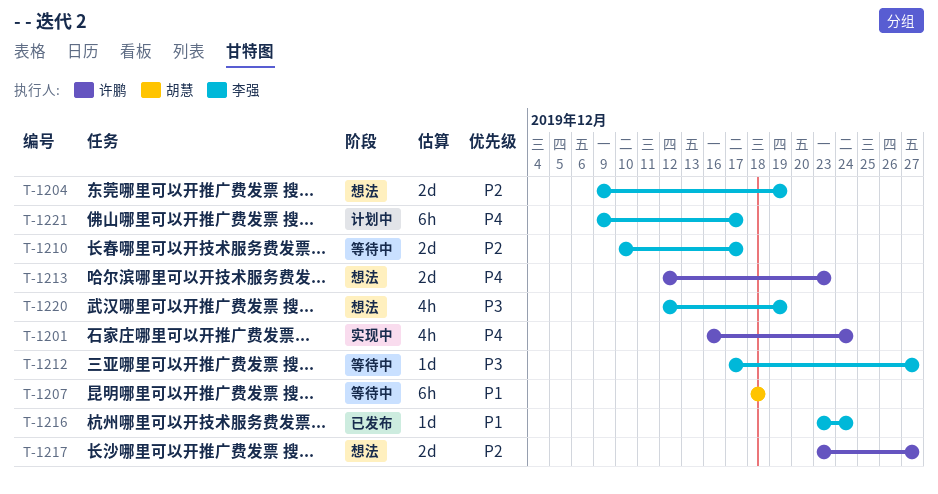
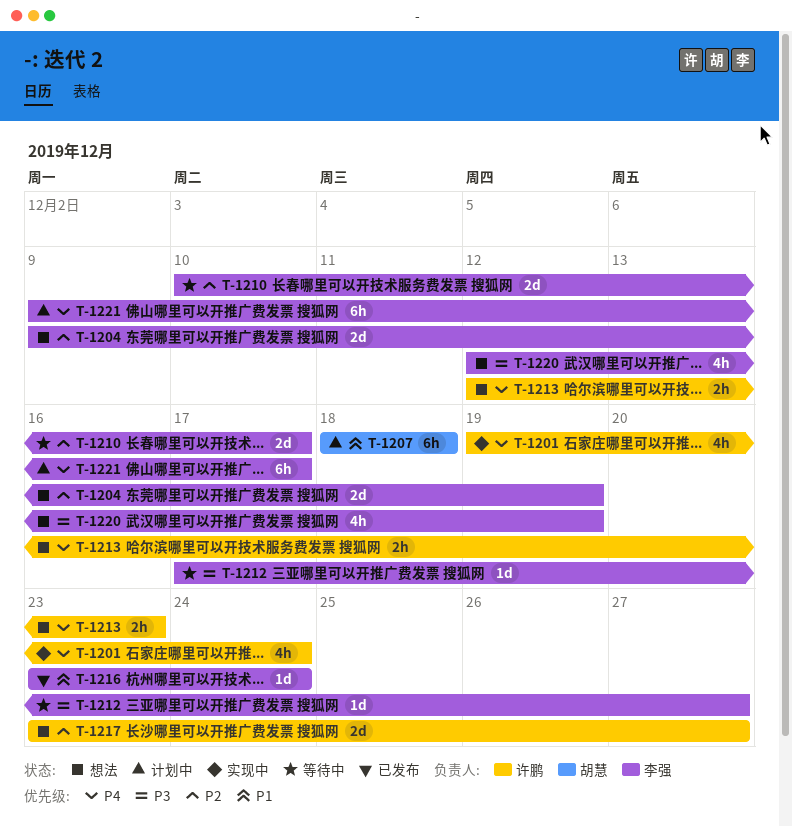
T-1201, start: Dec 16 -> Dec 19
T-1207, status: 等待中 -> 计划中
T-1213, estimate: 2d -> 2h

